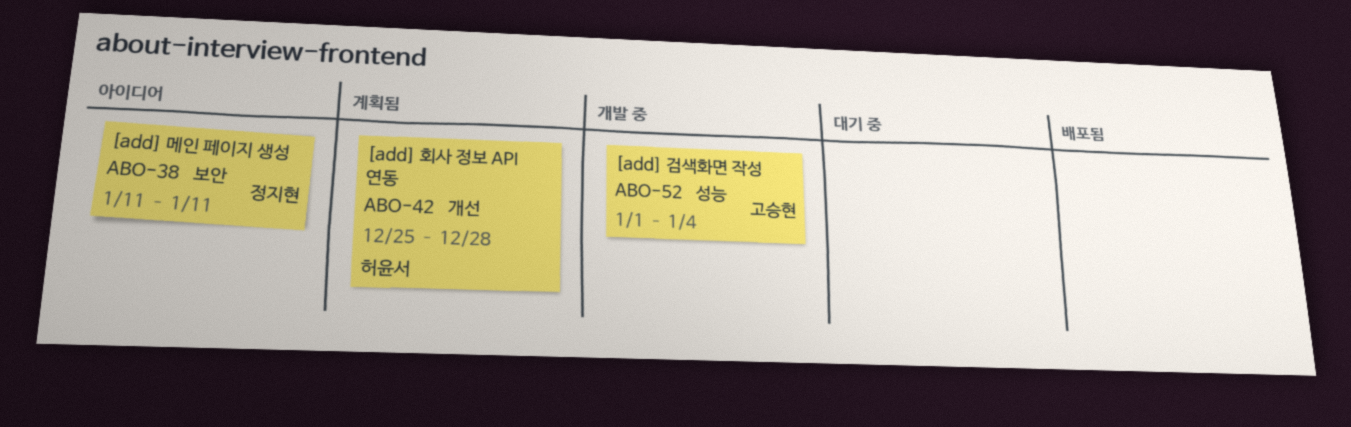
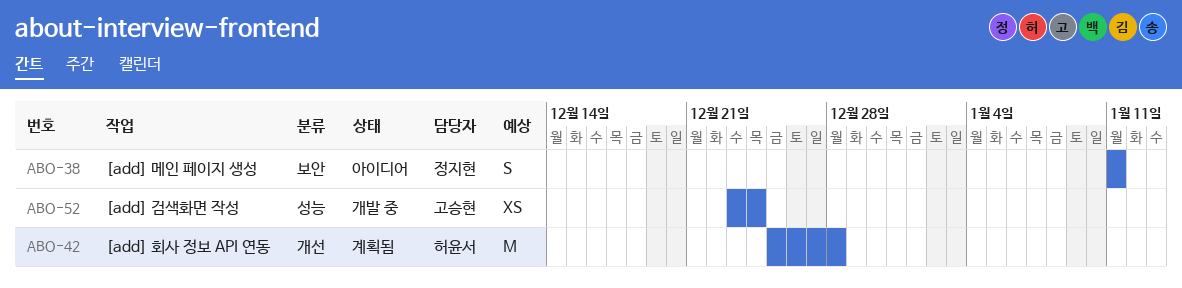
ABO-52, start: Jan 1 -> Dec 23
ABO-52, due: Jan 4 -> Dec 24

